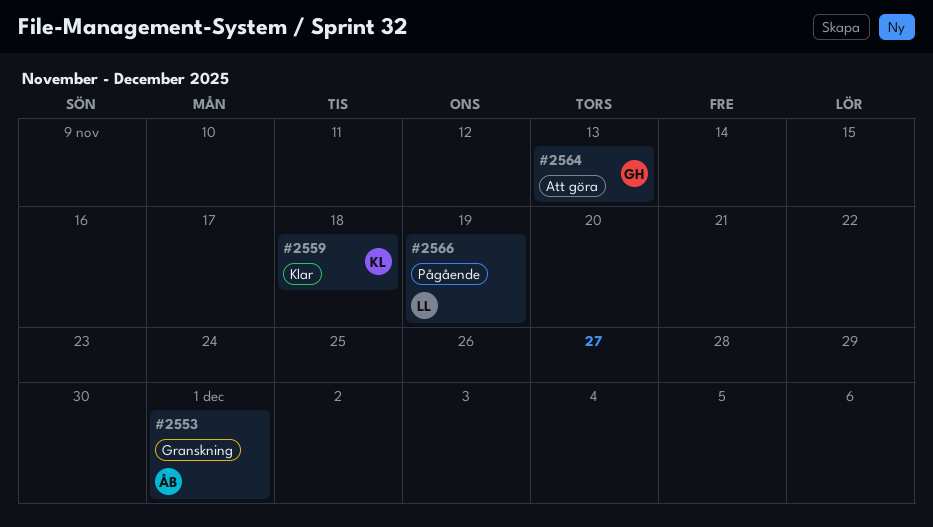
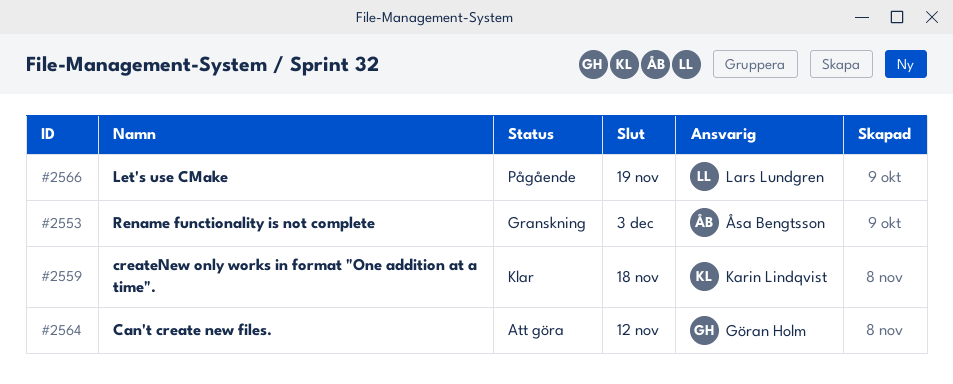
#2553, due: Dec 1 -> Dec 3
#2564, due: Nov 13 -> Nov 12

